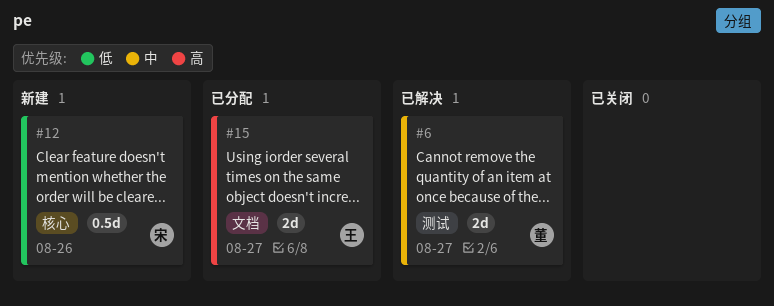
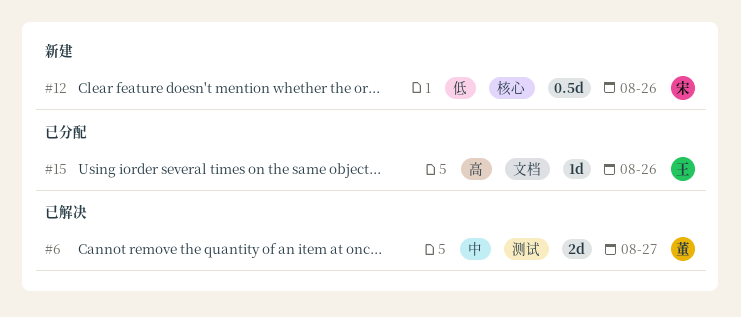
#15, estimate: 2d -> 1d
#15, due: Aug 27 -> Aug 26

